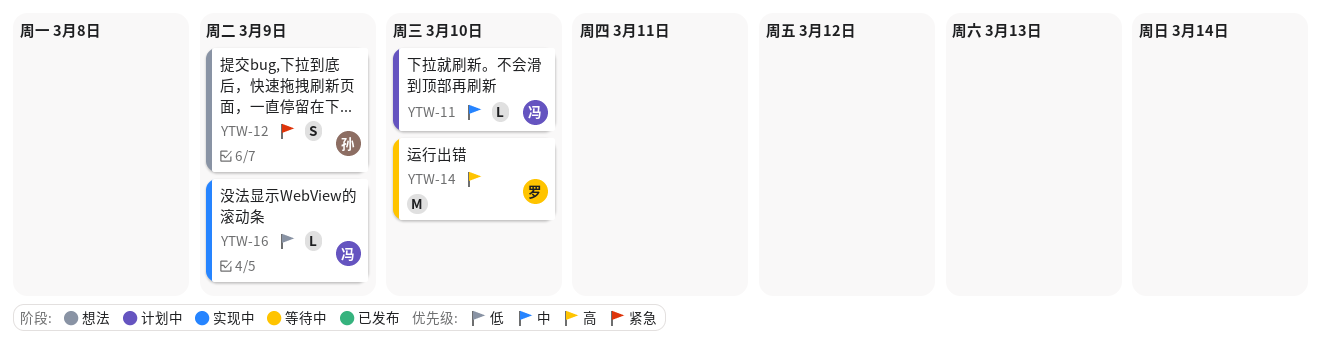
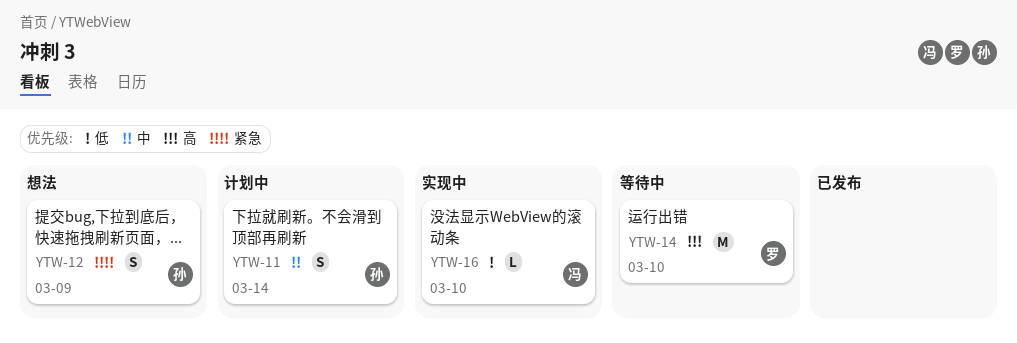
YTW-11, owner: 冯 -> 孙
YTW-11, estimate: L -> S
YTW-11, due: Mar 10 -> Mar 14
YTW-16, due: Mar 9 -> Mar 10

